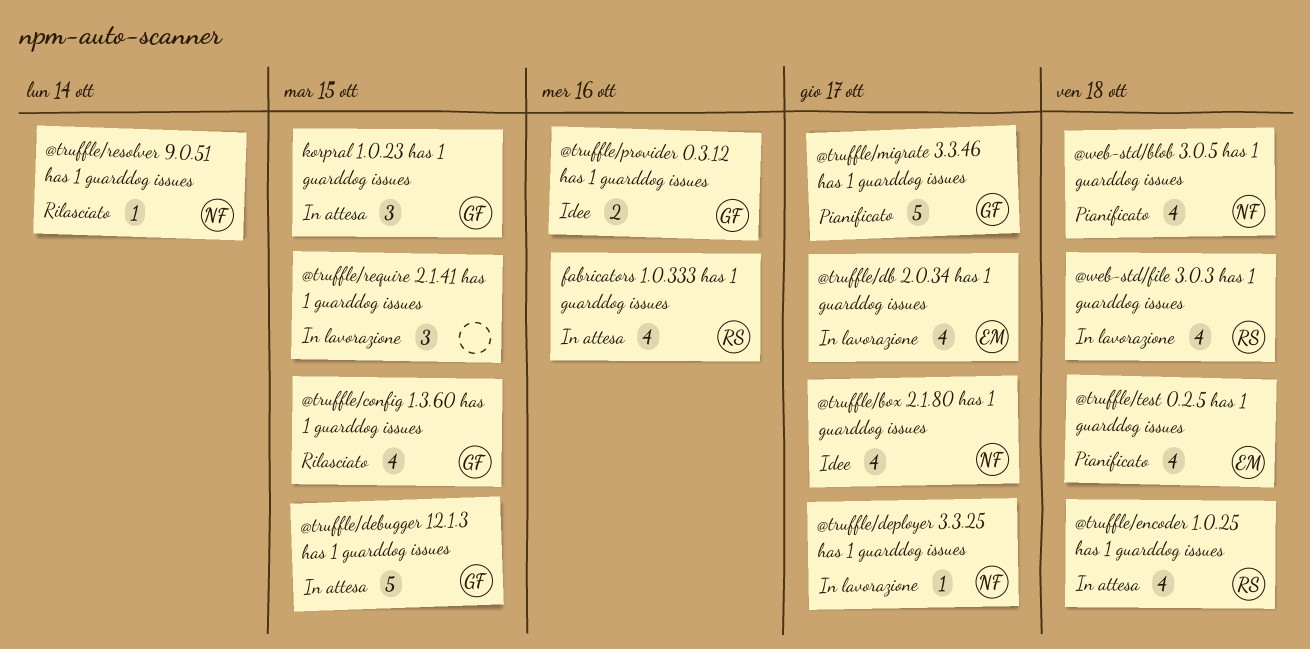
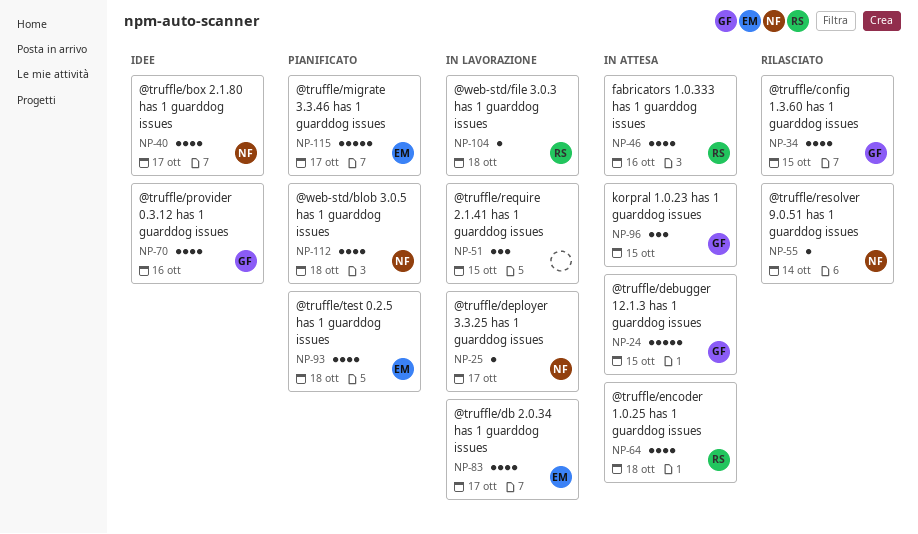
@truffle/migrate 3.3.46 has 1 guarddog issues, owner: GF -> EM
@truffle/provider 0.3.12 has 1 guarddog issues, estimate: 2 -> 4
@web-std/file 3.0.3 has 1 guarddog issues, estimate: 4 -> 1

